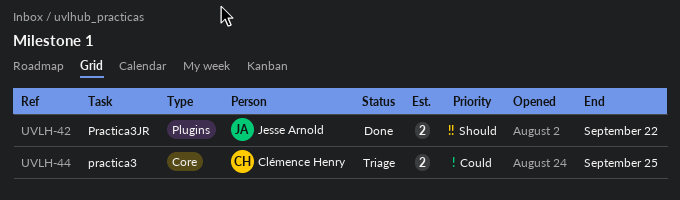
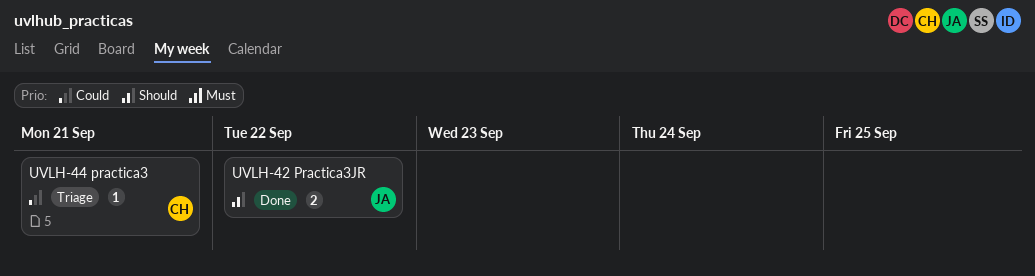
UVLH-44, estimate: 2 -> 1
UVLH-44, due: Sep 25 -> Sep 21

